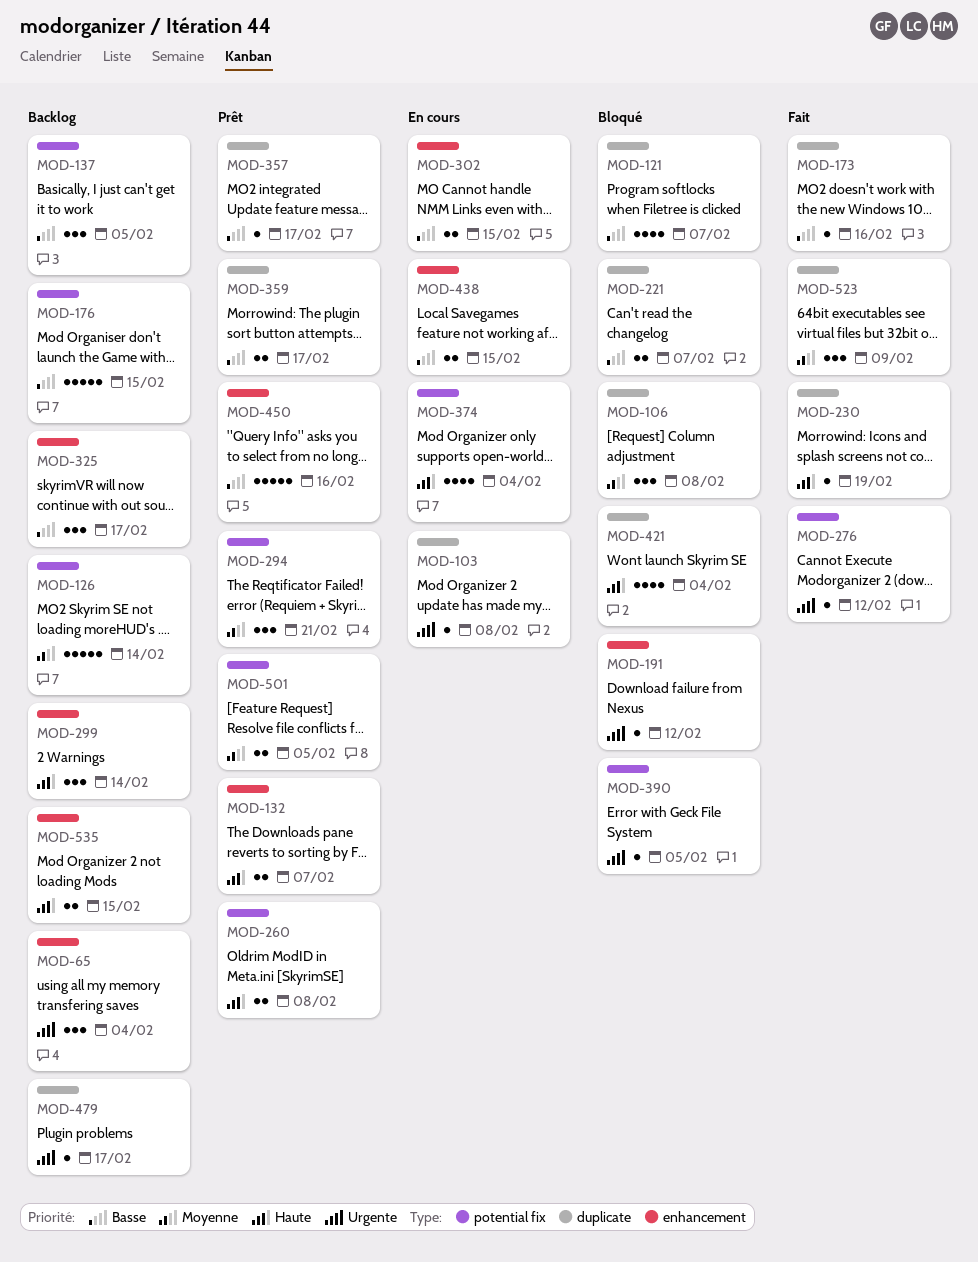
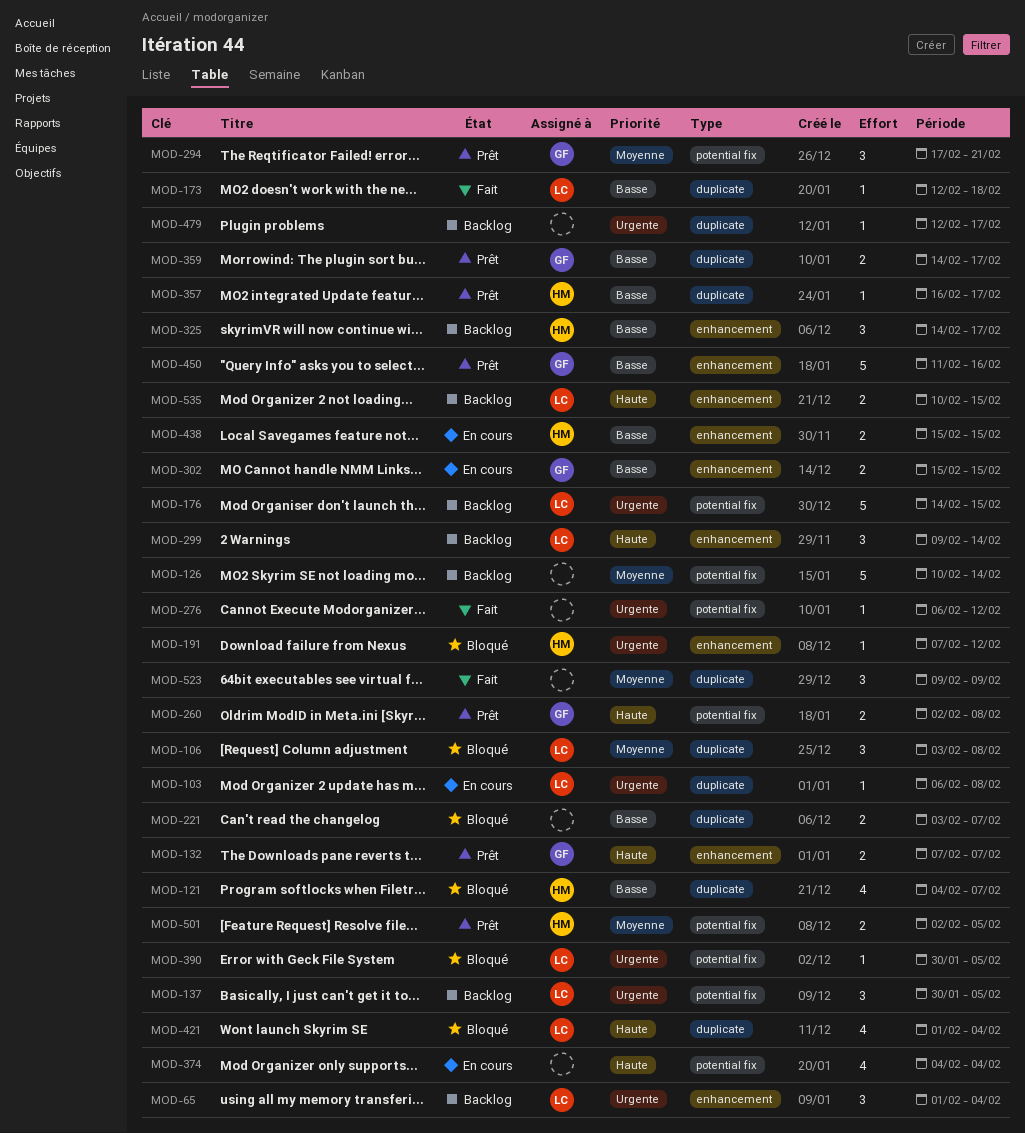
MOD-137, priority: Basse -> Urgente
MOD-173, due: Feb 16 -> Feb 18
MOD-176, priority: Basse -> Urgente
MOD-230: present -> none

